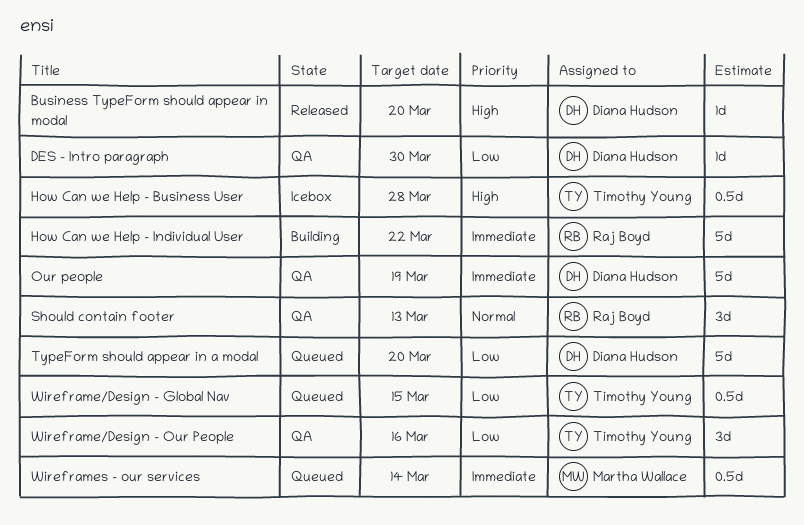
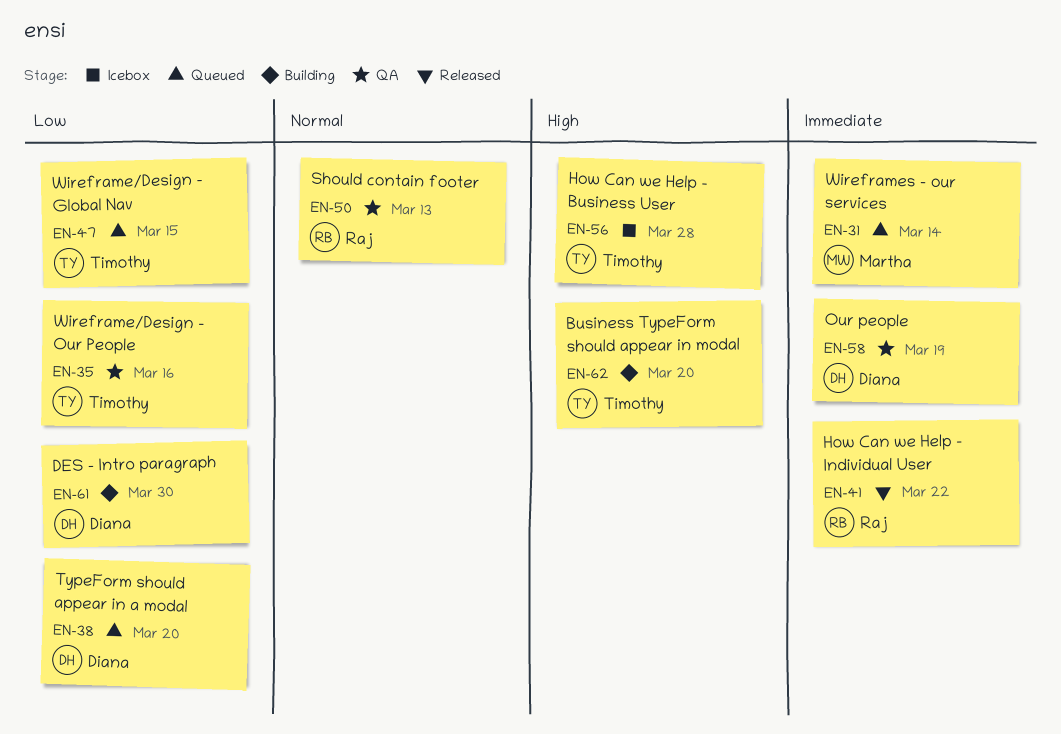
Business TypeForm should appear in modal, status: Released -> Building
Business TypeForm should appear in modal, owner: Diana Hudson -> Timothy Young
DES - Intro paragraph, status: QA -> Building
How Can we Help - Individual User, status: Building -> Released

